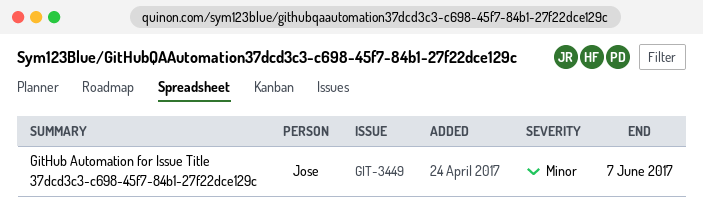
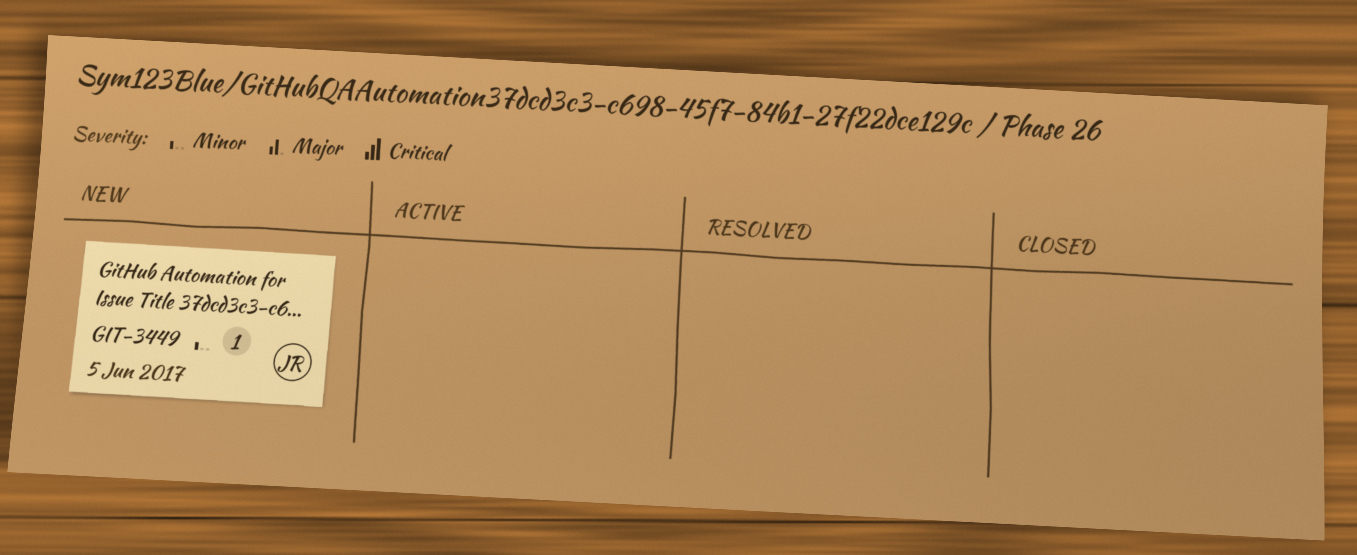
GIT-3449, due: Jun 7 -> Jun 5

